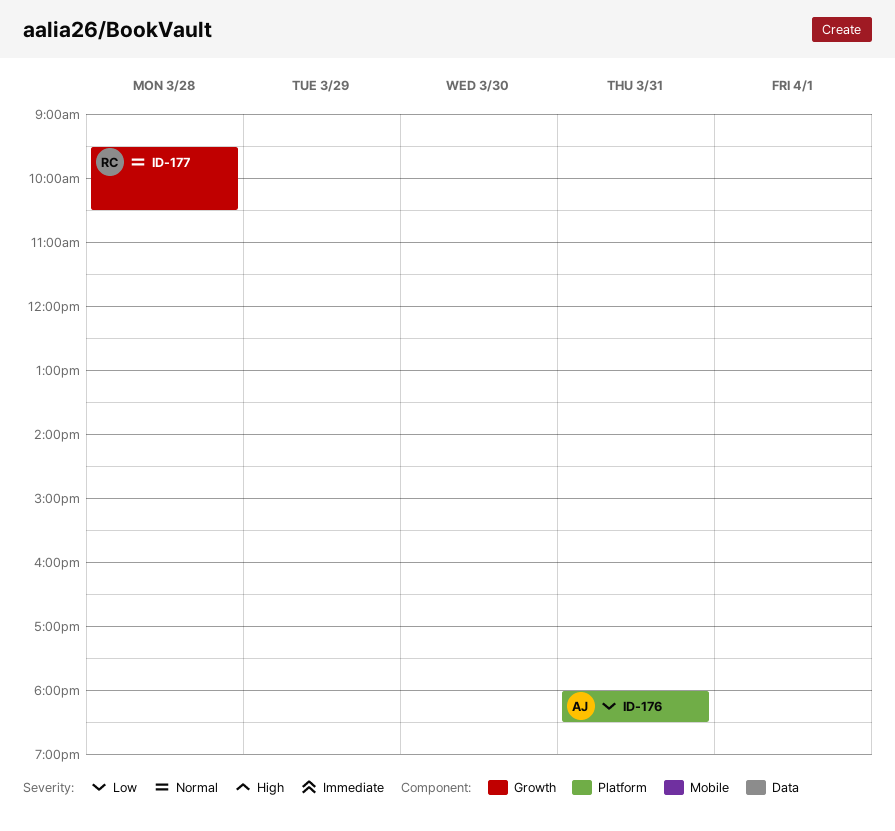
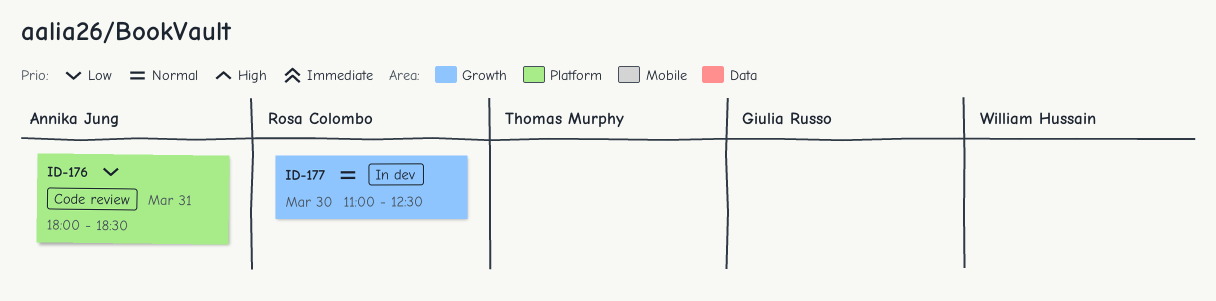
ID-177, day: Mar 28 -> Mar 30
ID-177, begins: 09:30 -> 11:00
ID-177, ends: 10:30 -> 12:30

